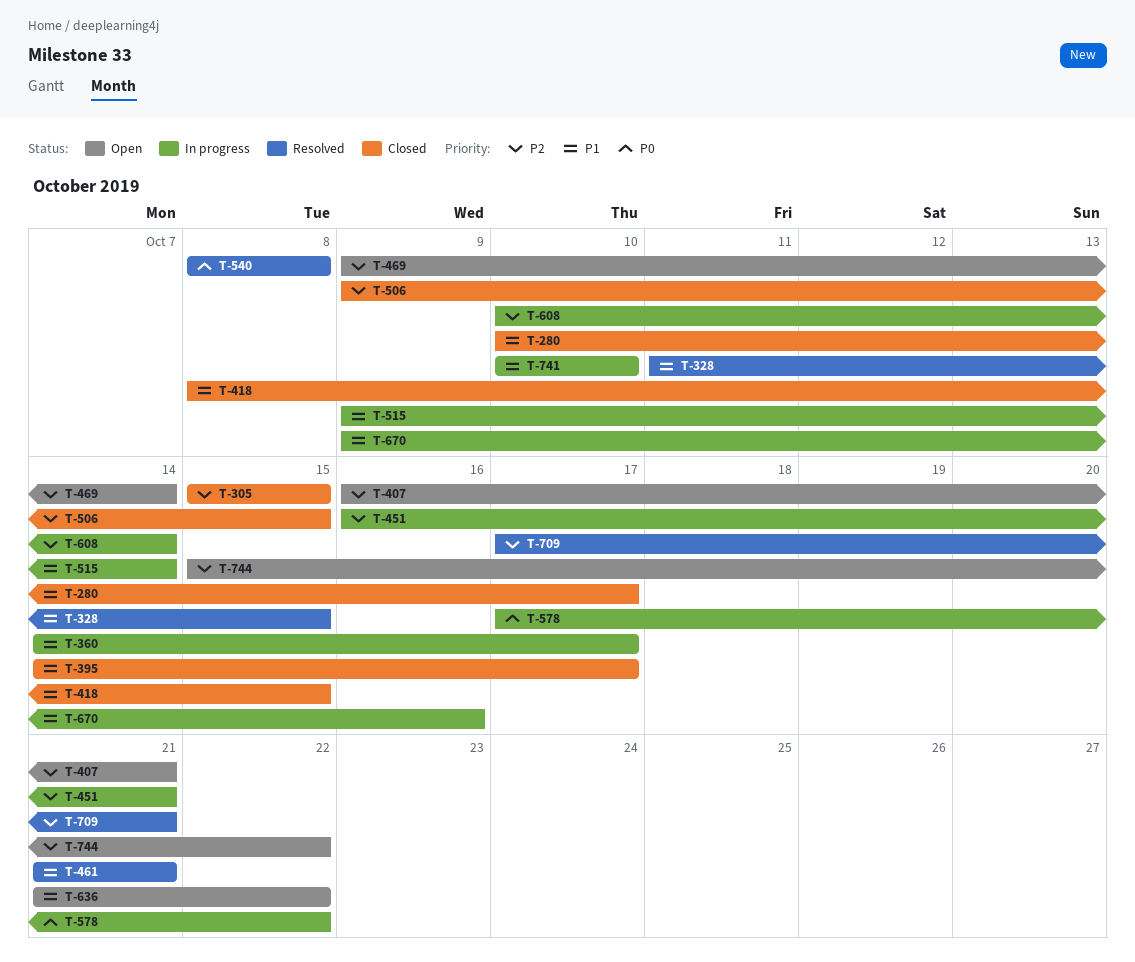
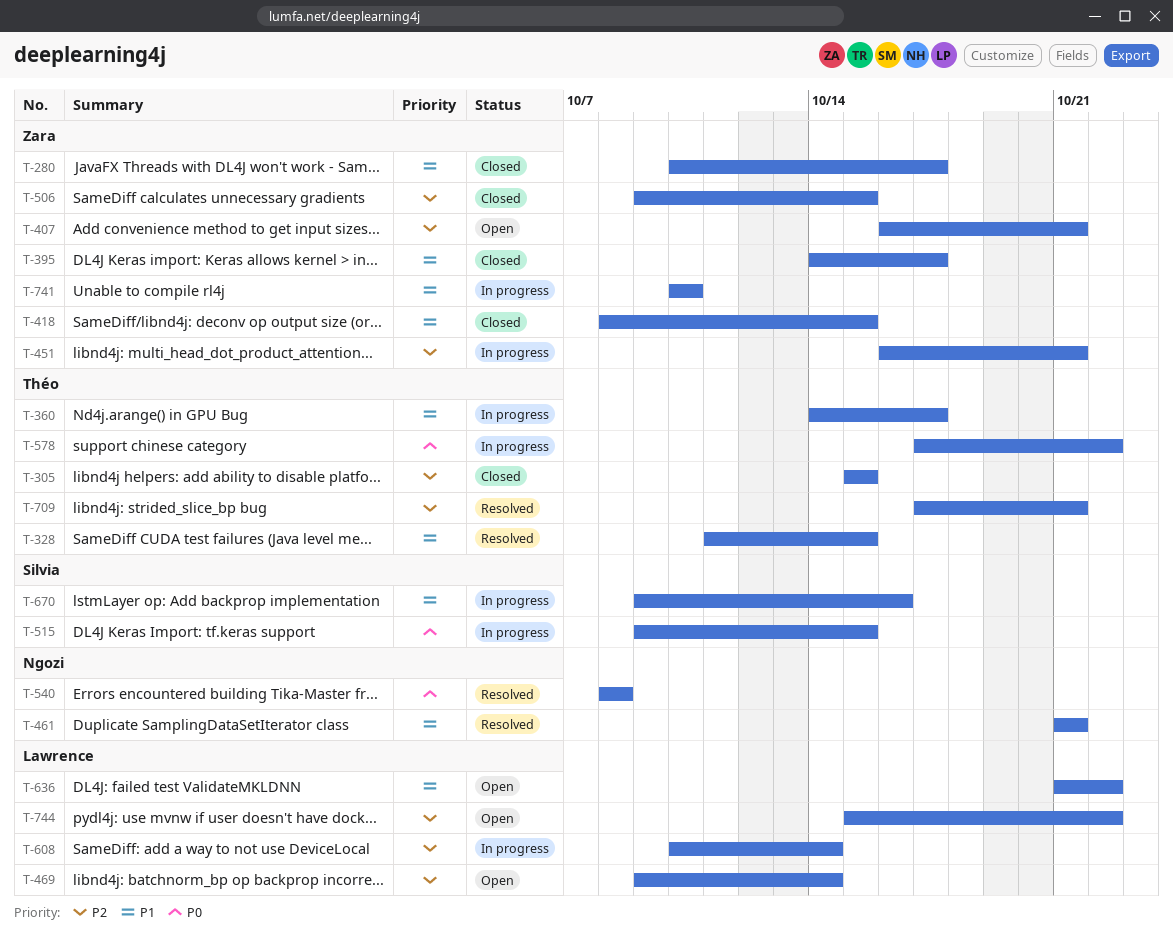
T-515, priority: P1 -> P0
T-515, due: Oct 14 -> Oct 15

